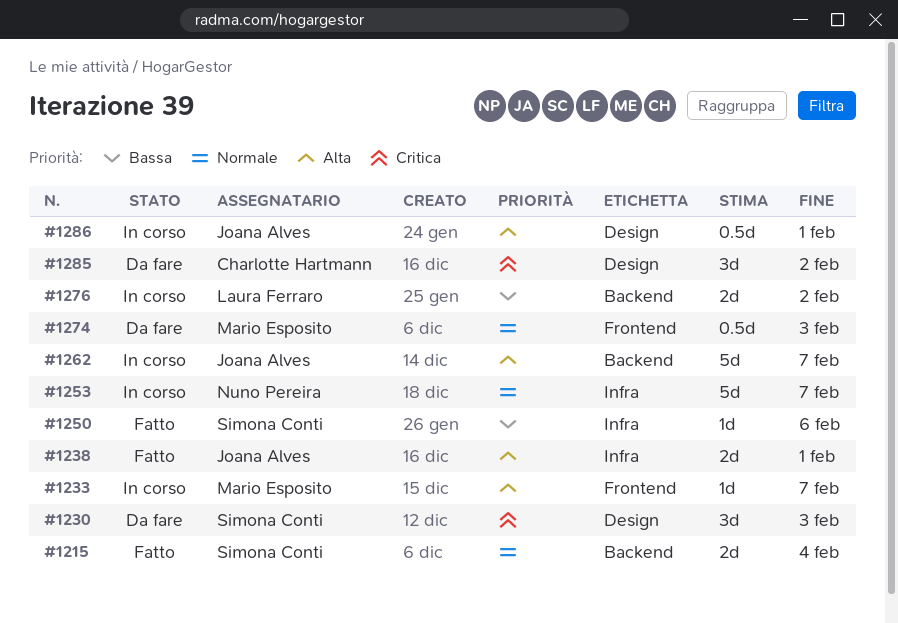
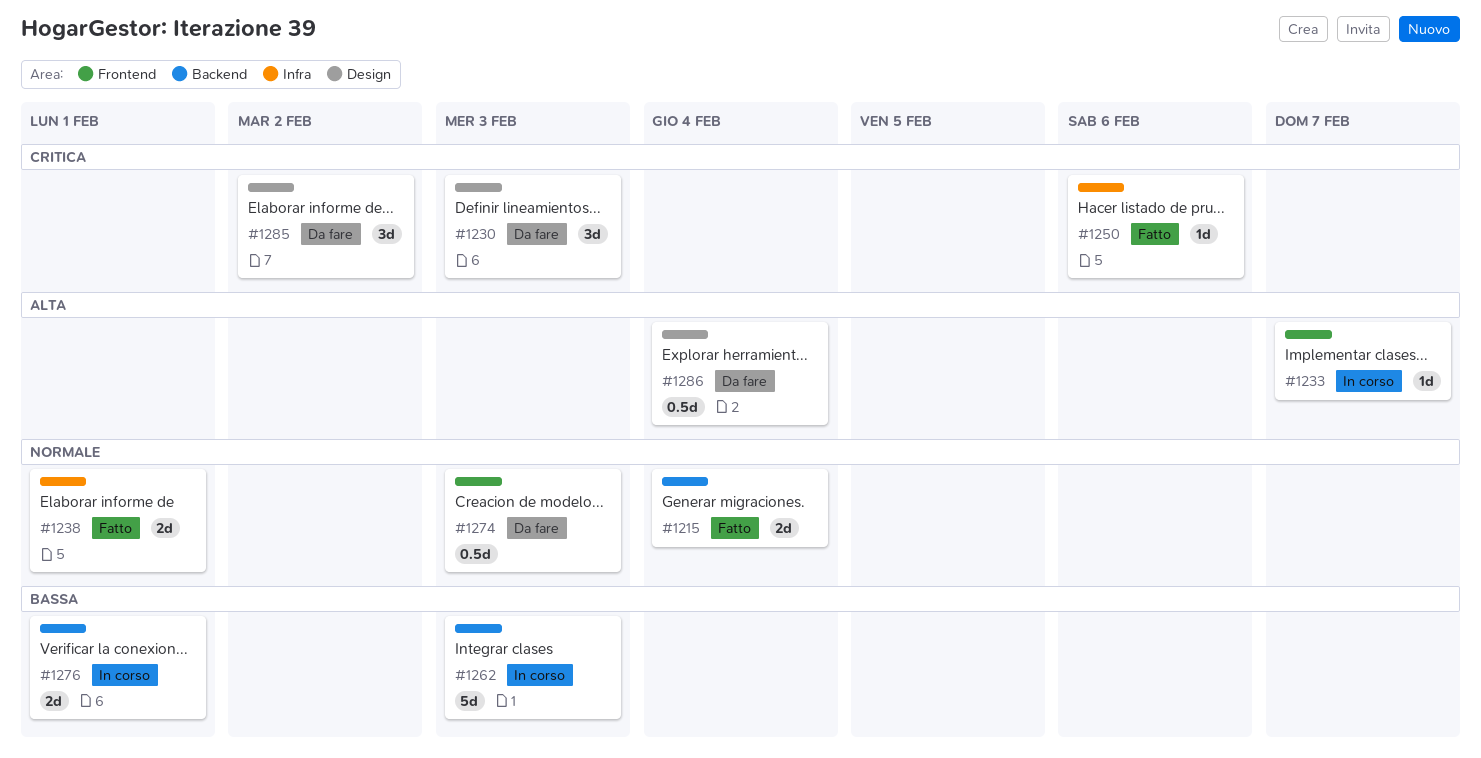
#1238, priority: Alta -> Normale
#1250, priority: Bassa -> Critica
#1253: present -> none
#1262, priority: Alta -> Bassa
#1262, due: Feb 7 -> Feb 3
#1276, due: Feb 2 -> Feb 1
#1286, status: In corso -> Da fare
#1286, due: Feb 1 -> Feb 4

